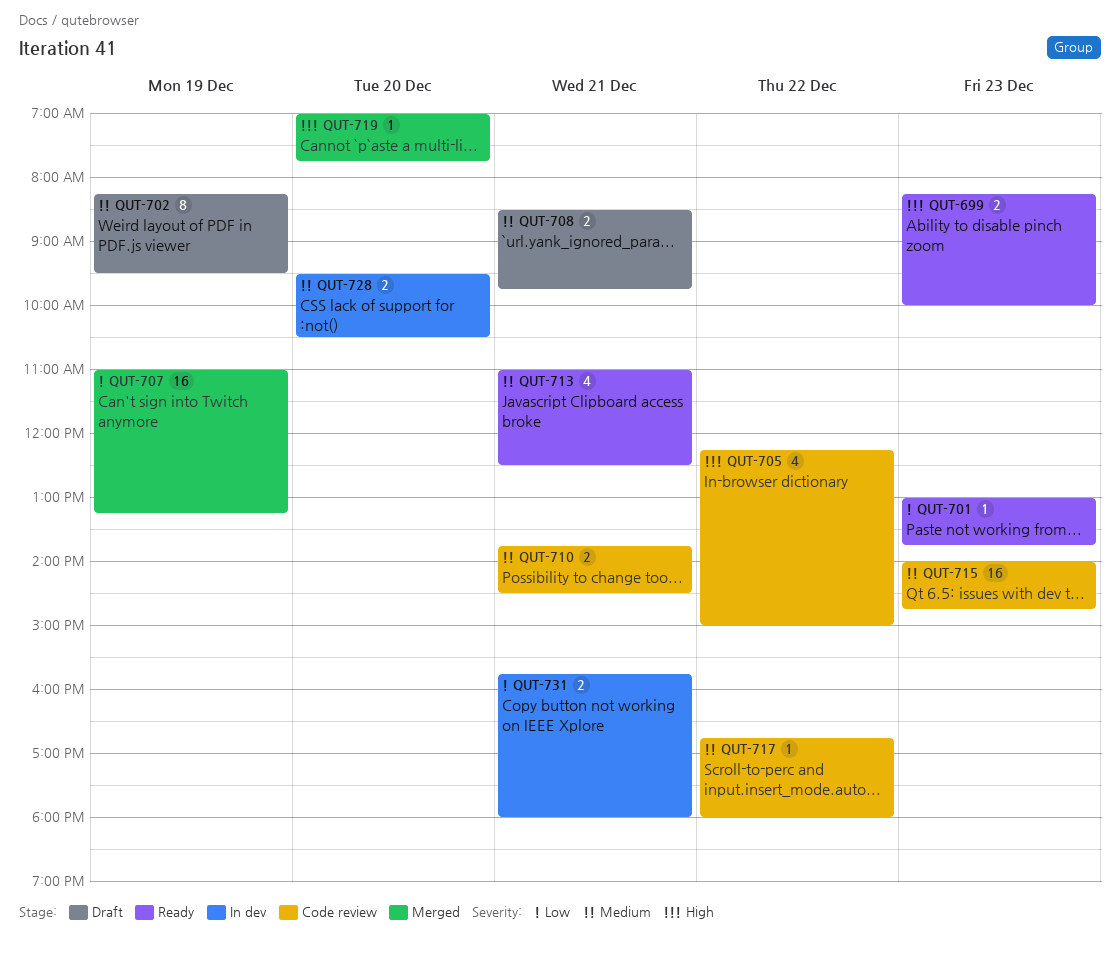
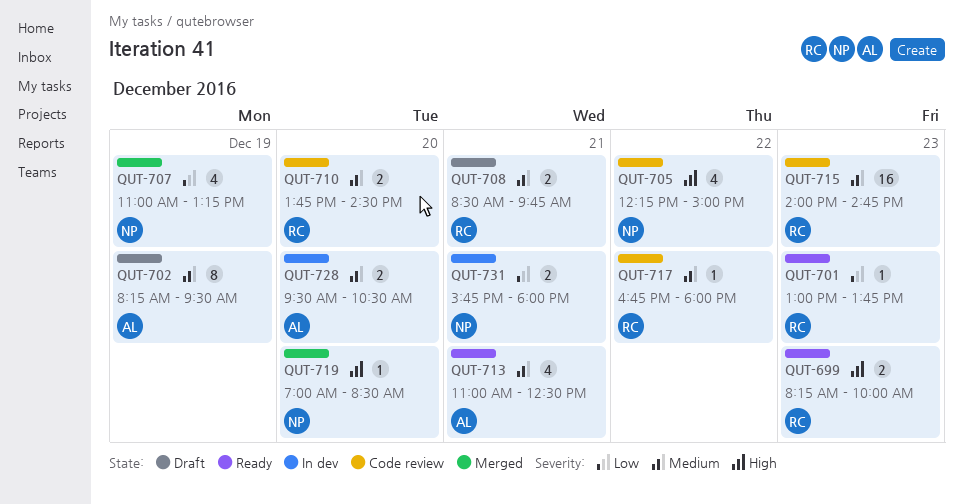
QUT-707, estimate: 16 -> 4
QUT-710, day: Dec 21 -> Dec 20
QUT-719, ends: 07:45 -> 08:30

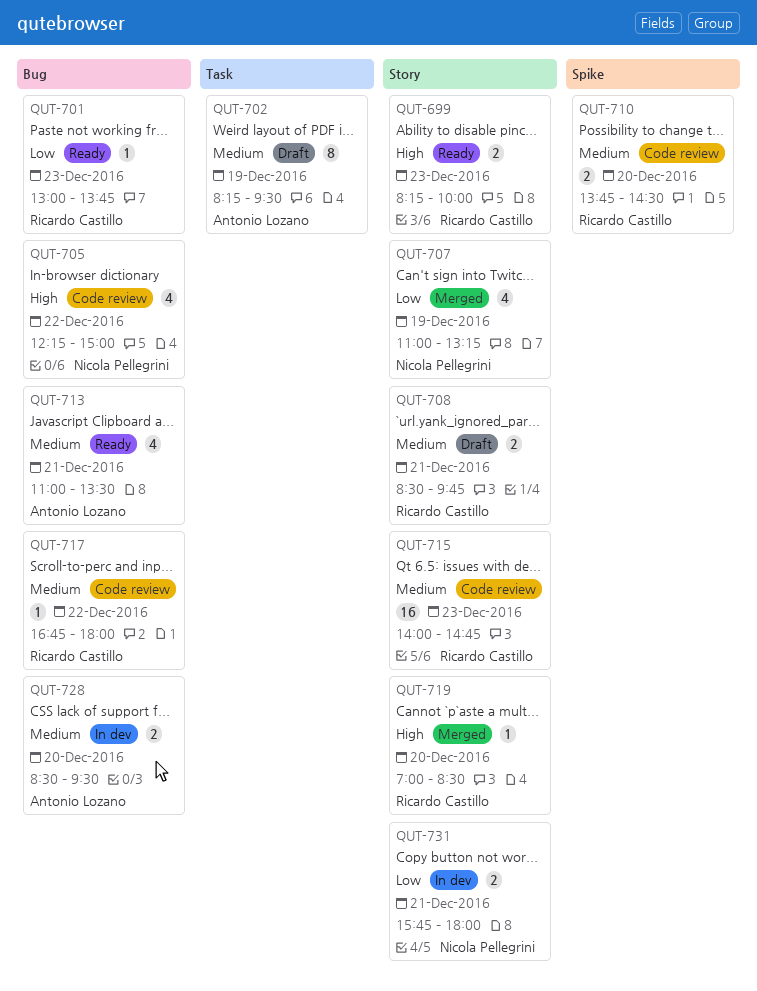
QUT-713, ends: 12:30 -> 13:30
QUT-719, owner: Nicola Pellegrini -> Ricardo Castillo
QUT-728, begins: 09:30 -> 08:30
QUT-728, ends: 10:30 -> 09:30

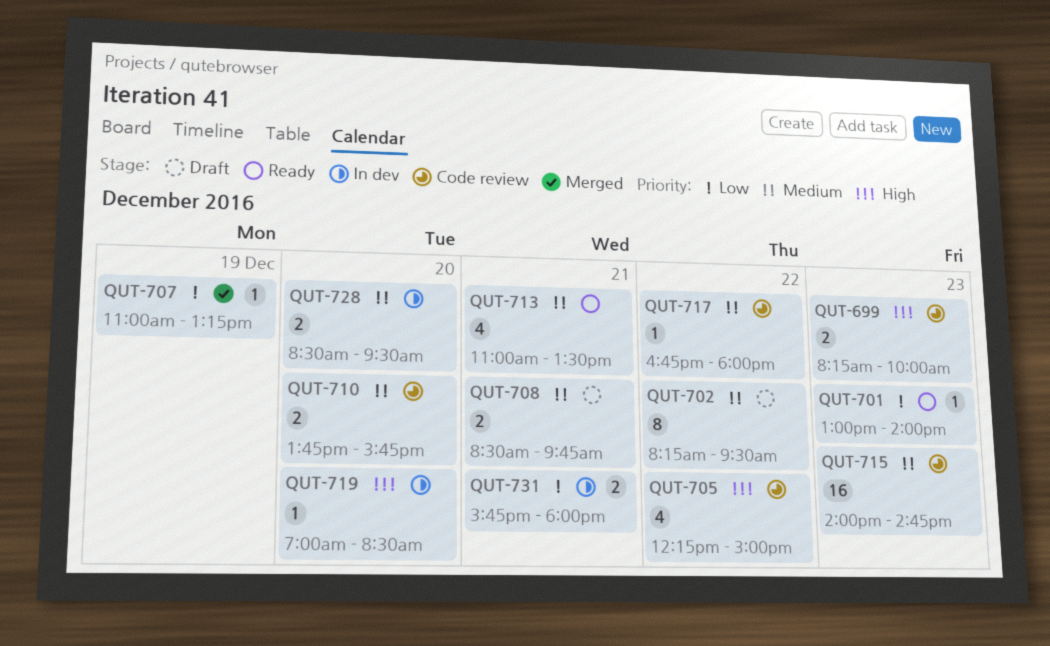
QUT-699, status: Ready -> Code review
QUT-701, ends: 13:45 -> 14:00
QUT-702, day: Dec 19 -> Dec 22
QUT-707, estimate: 4 -> 1
QUT-710, ends: 14:30 -> 15:45
QUT-719, status: Merged -> In dev

